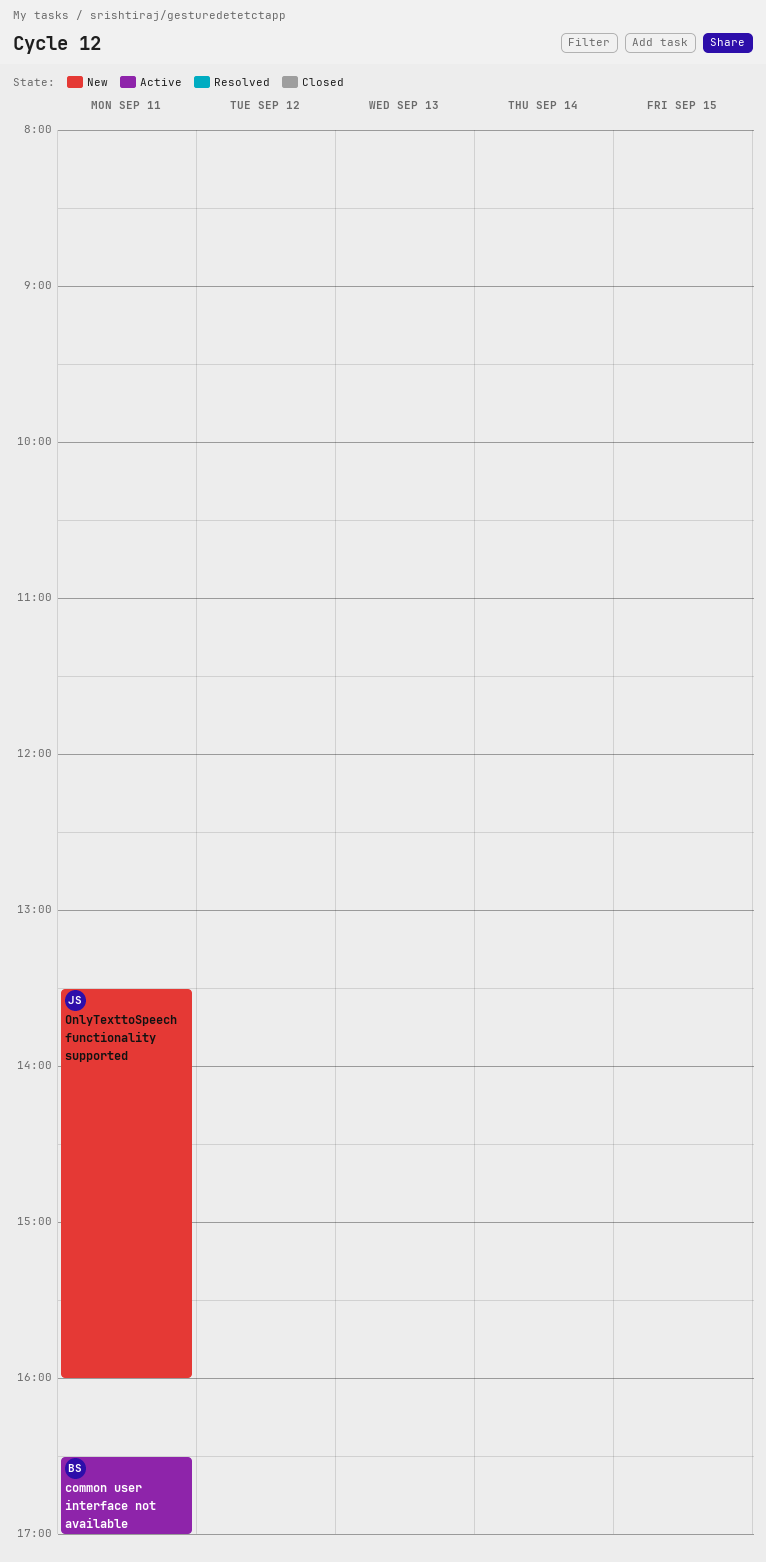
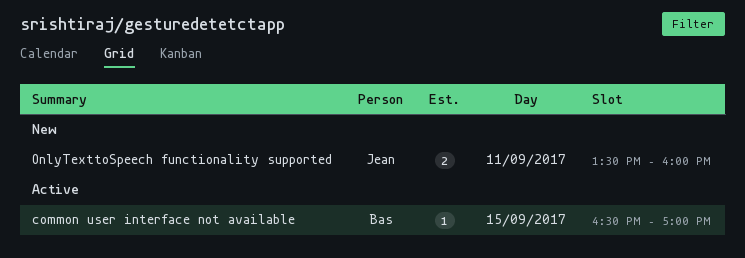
common user interface not available, day: Sep 11 -> Sep 15

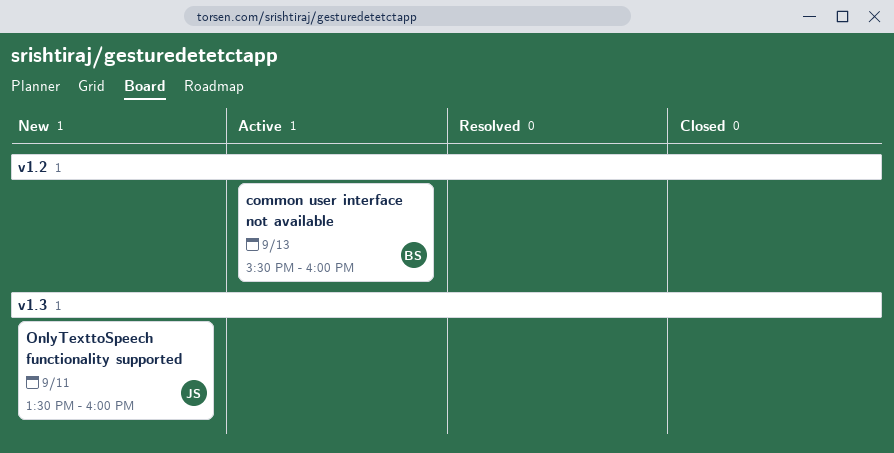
common user interface not available, day: Sep 15 -> Sep 13
common user interface not available, begins: 16:30 -> 15:30
common user interface not available, ends: 17:00 -> 16:00

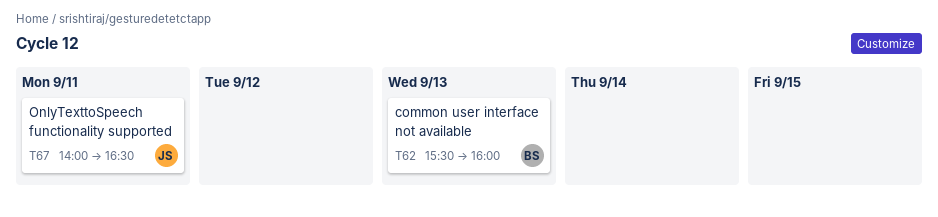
OnlyTexttoSpeech functionality supported, begins: 13:30 -> 14:00
OnlyTexttoSpeech functionality supported, ends: 16:00 -> 16:30

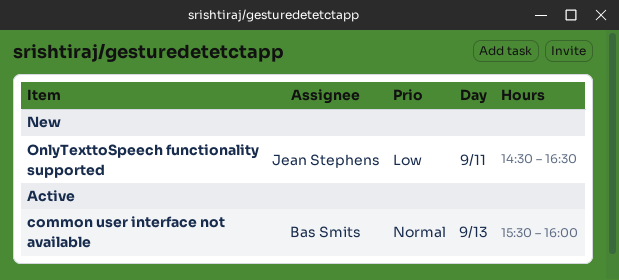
OnlyTexttoSpeech functionality supported, begins: 14:00 -> 14:30

